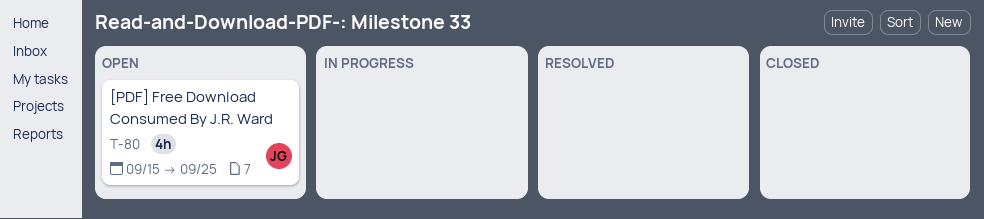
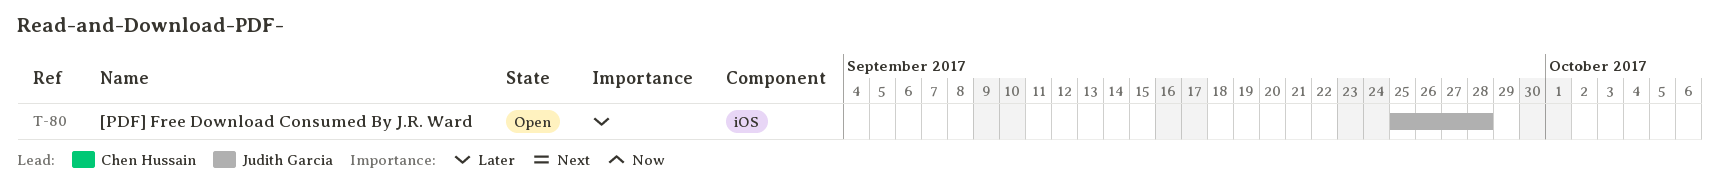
T-80, start: Sep 15 -> Sep 25
T-80, due: Sep 25 -> Sep 28

